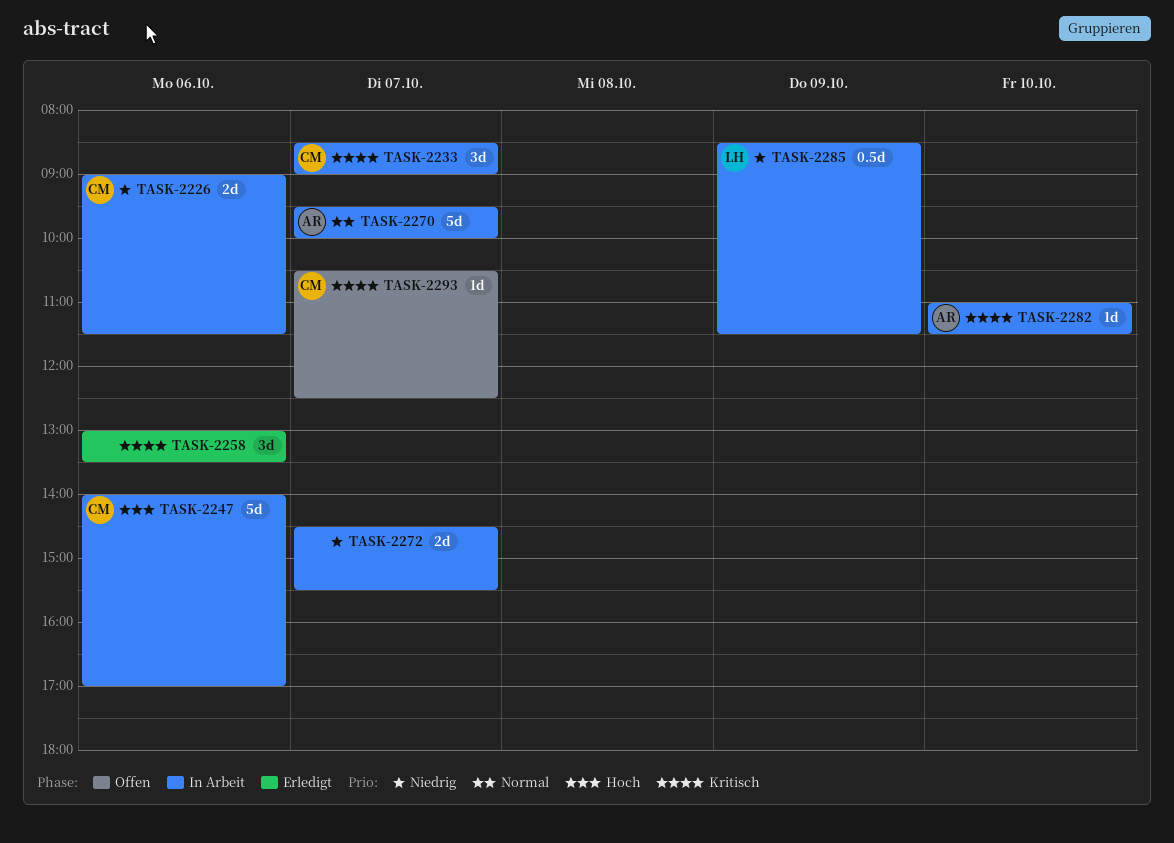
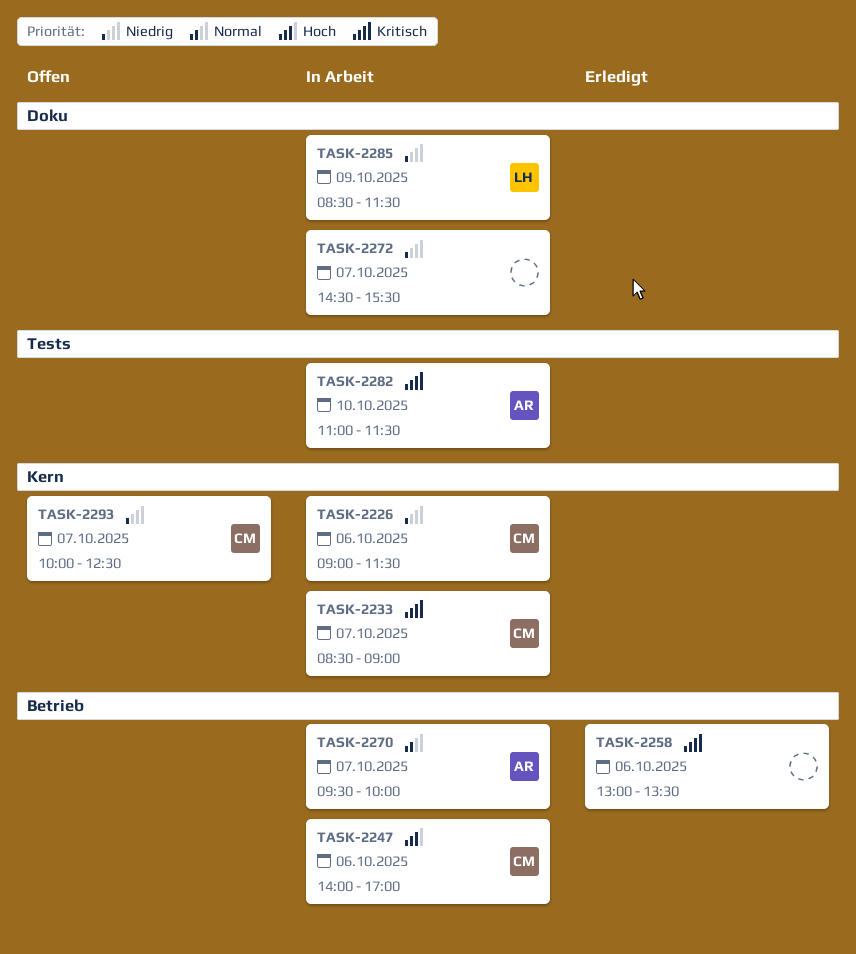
TASK-2293, priority: Kritisch -> Niedrig
TASK-2293, begins: 10:30 -> 10:00

